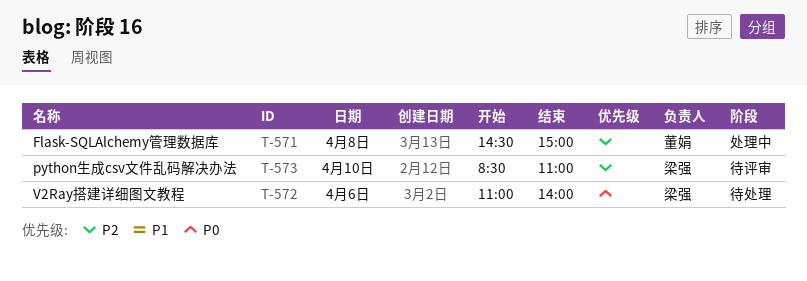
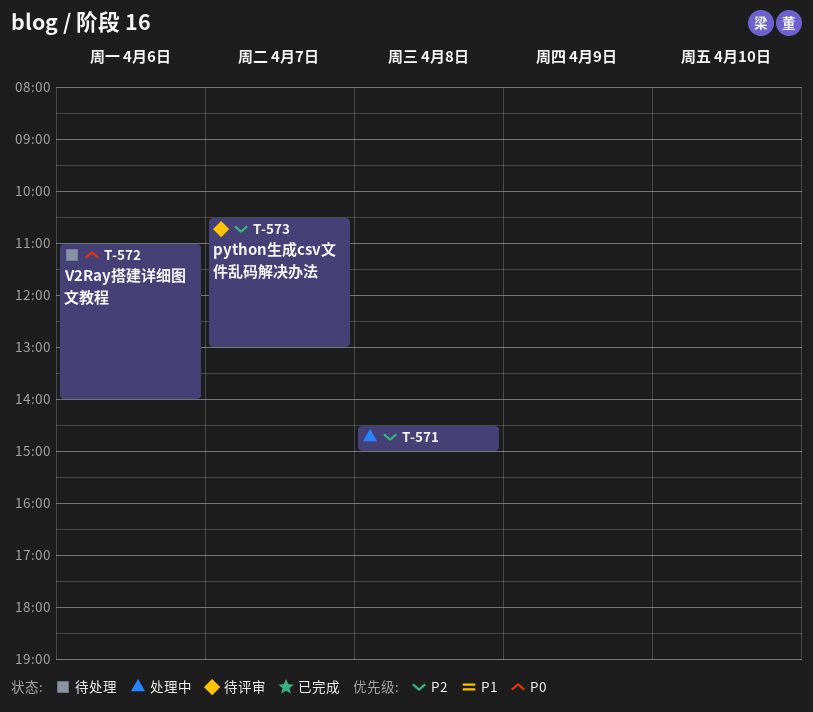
T-573, day: Apr 10 -> Apr 7
T-573, begins: 08:30 -> 10:30
T-573, ends: 11:00 -> 13:00

